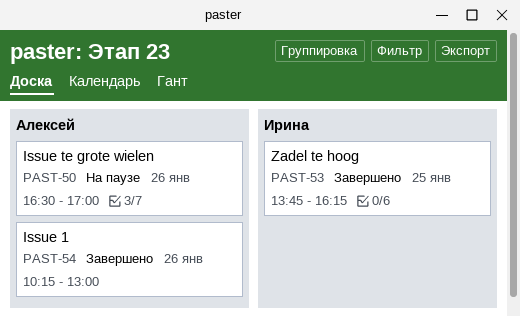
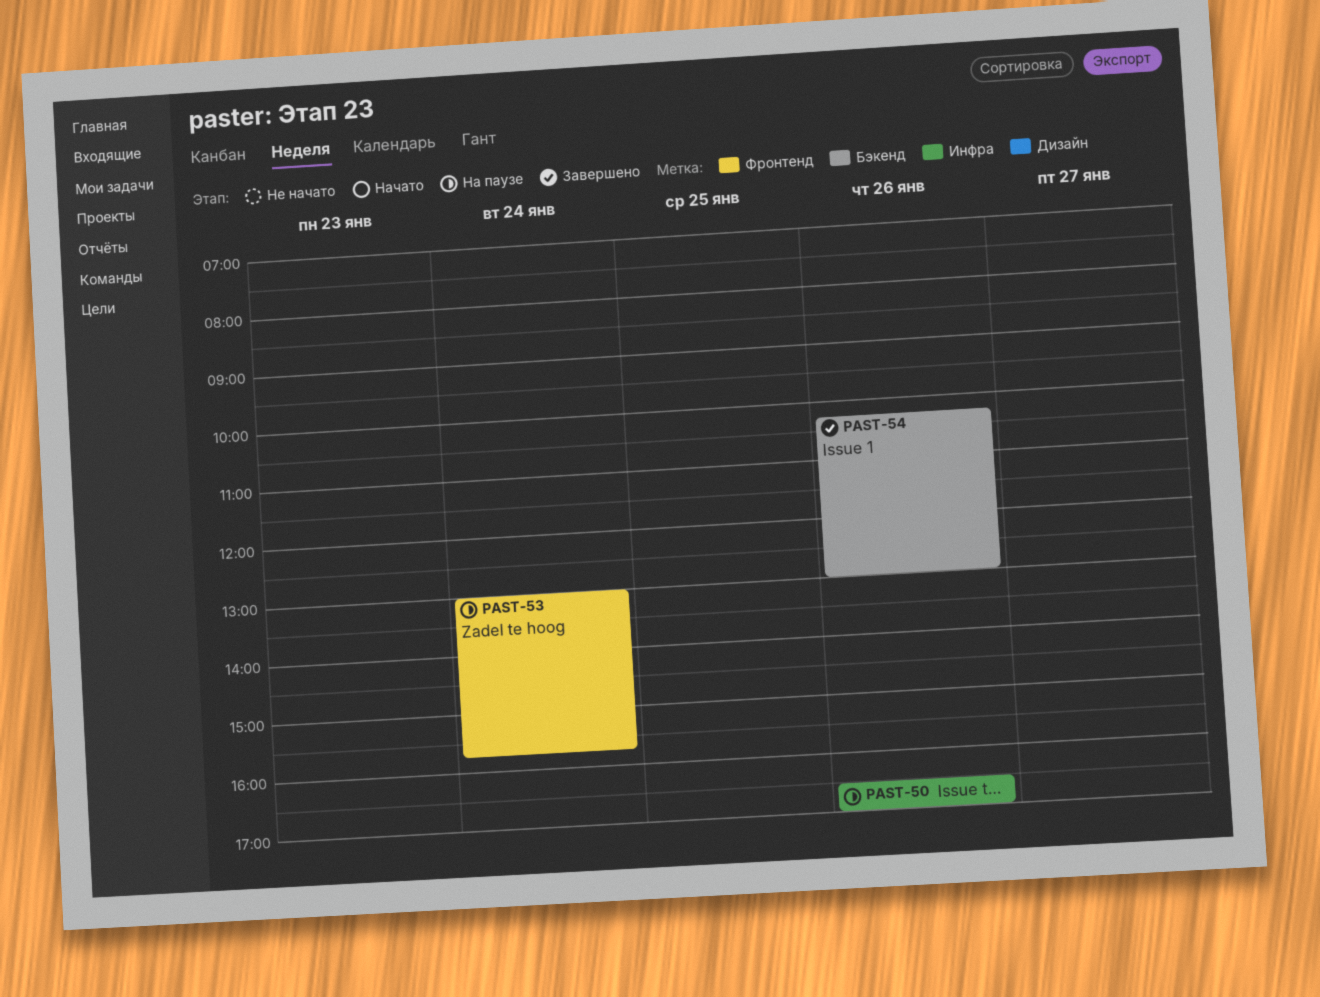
PAST-53, status: Завершено -> На паузе
PAST-53, day: Jan 25 -> Jan 24
PAST-53, begins: 13:45 -> 13:00
PAST-53, ends: 16:15 -> 15:45

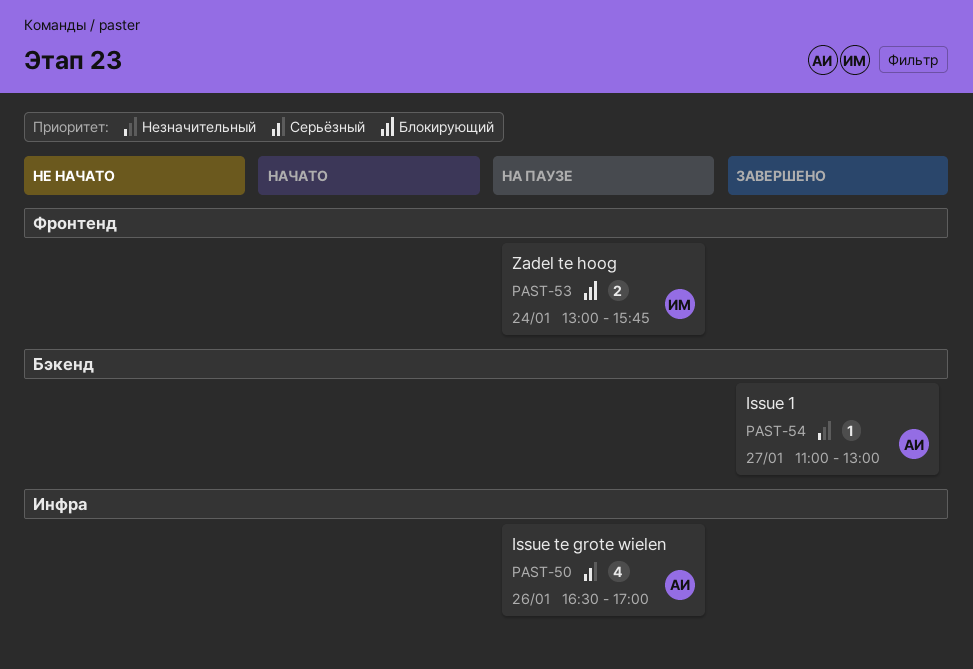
PAST-54, day: Jan 26 -> Jan 27
PAST-54, begins: 10:15 -> 11:00

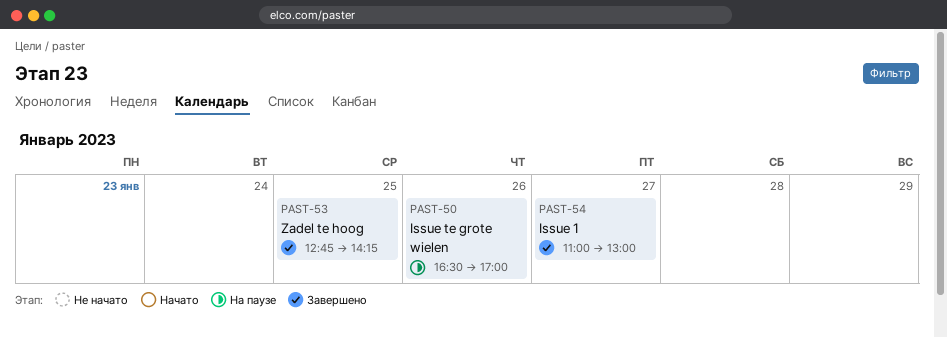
PAST-53, status: На паузе -> Завершено
PAST-53, day: Jan 24 -> Jan 25
PAST-53, begins: 13:00 -> 12:45
PAST-53, ends: 15:45 -> 14:15

